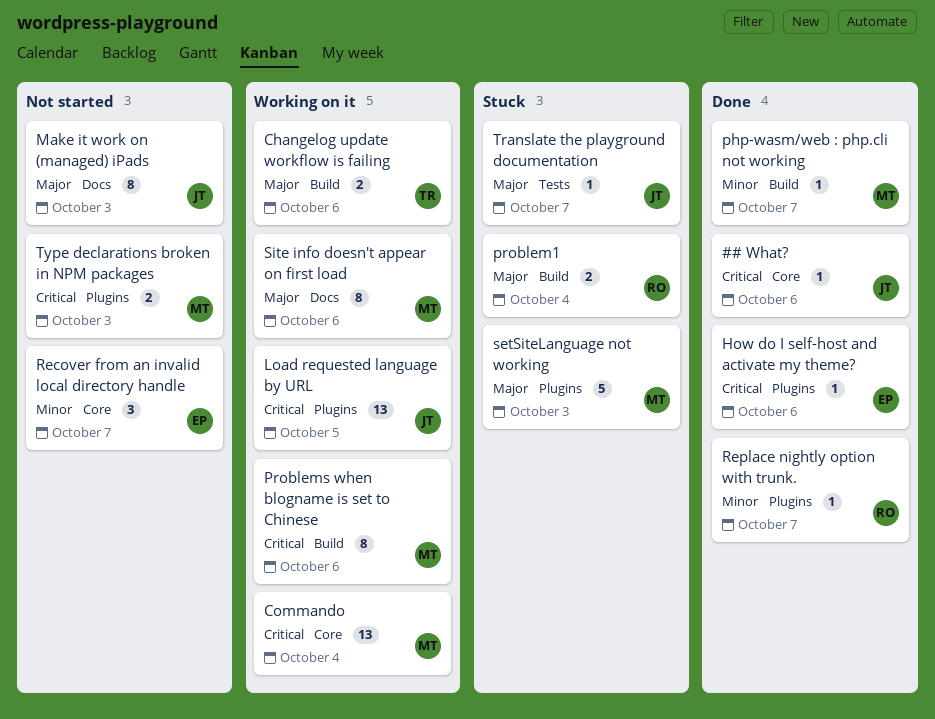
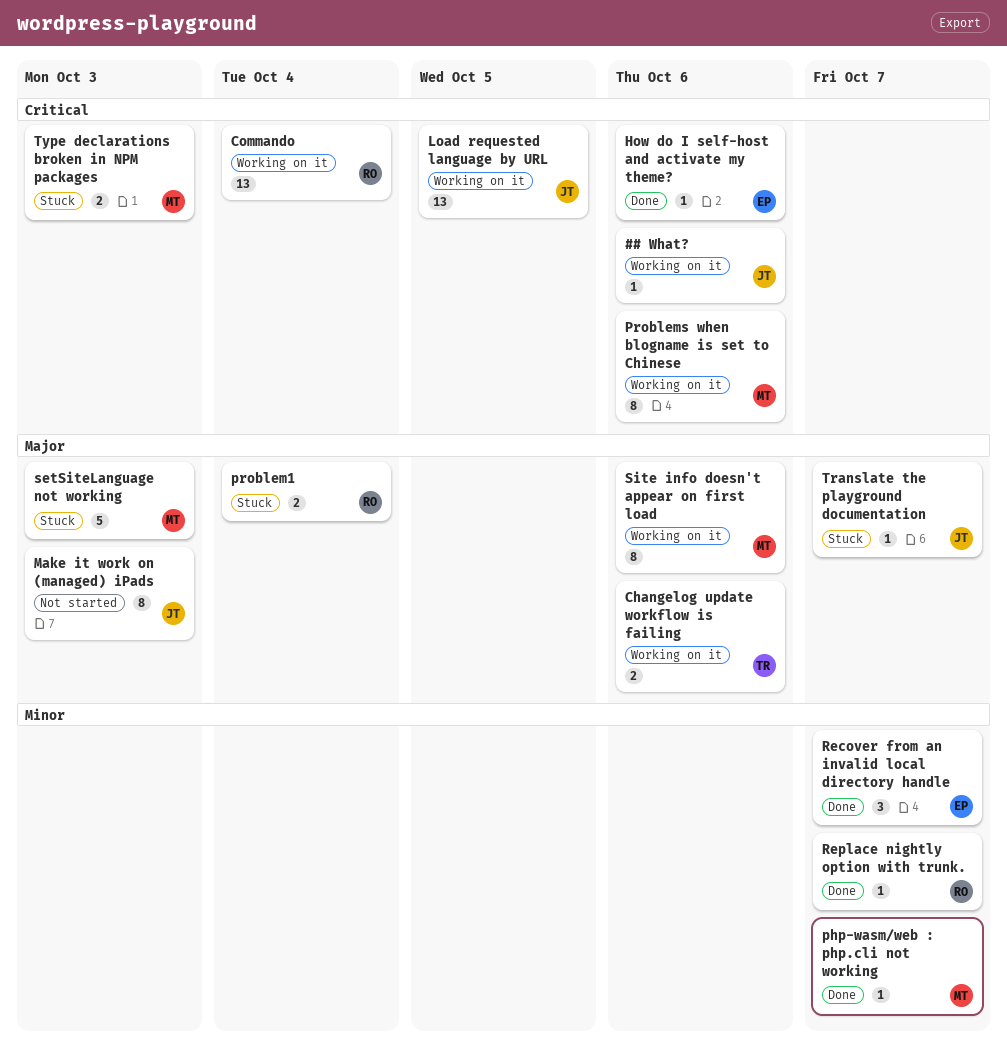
## What?, status: Done -> Working on it
Commando, owner: MT -> RO
Recover from an invalid local directory handle, status: Not started -> Done
Type declarations broken in NPM packages, status: Not started -> Stuck

